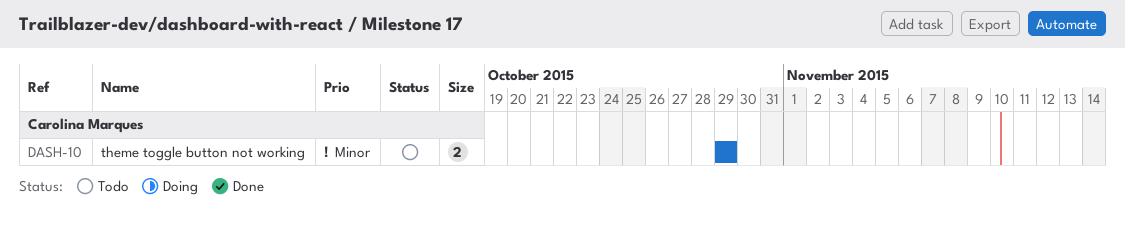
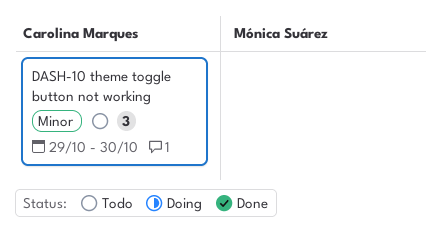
DASH-10, estimate: 2 -> 3
DASH-10, due: Oct 29 -> Oct 30

